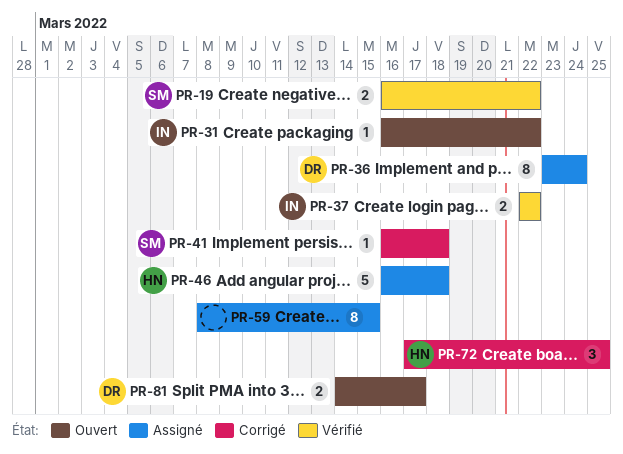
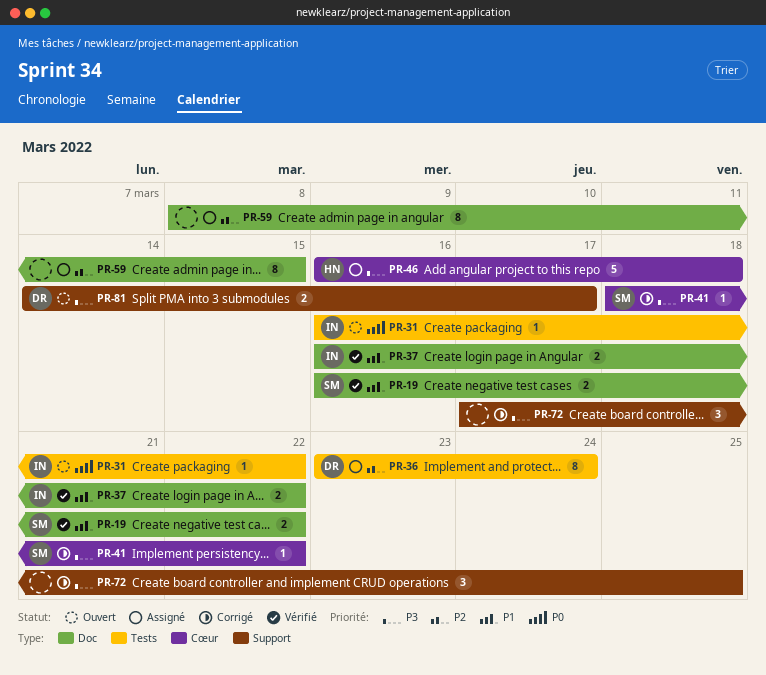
PR-37, start: Mar 22 -> Mar 16
PR-41, start: Mar 16 -> Mar 18
PR-41, due: Mar 18 -> Mar 22
PR-72, owner: HN -> none

